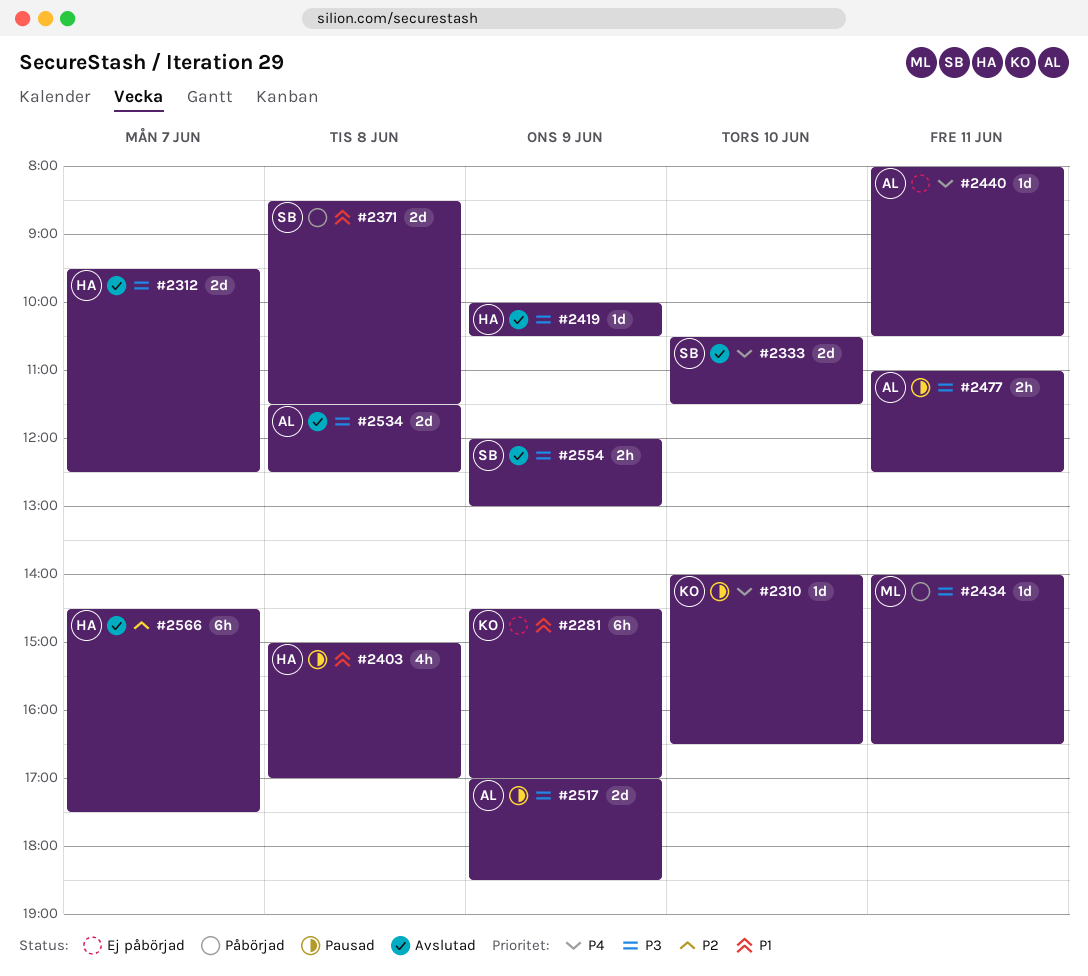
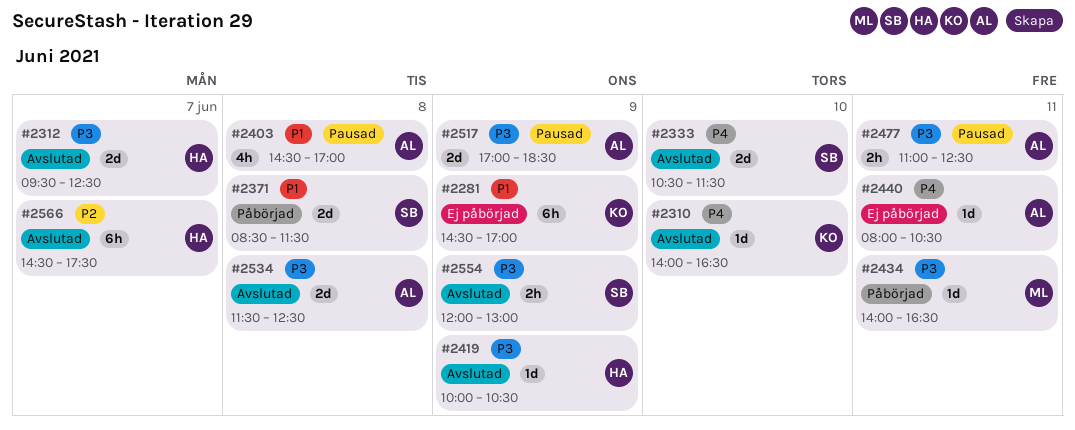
#2310, status: Pausad -> Avslutad
#2403, owner: HA -> AL
#2403, begins: 15:00 -> 14:30

